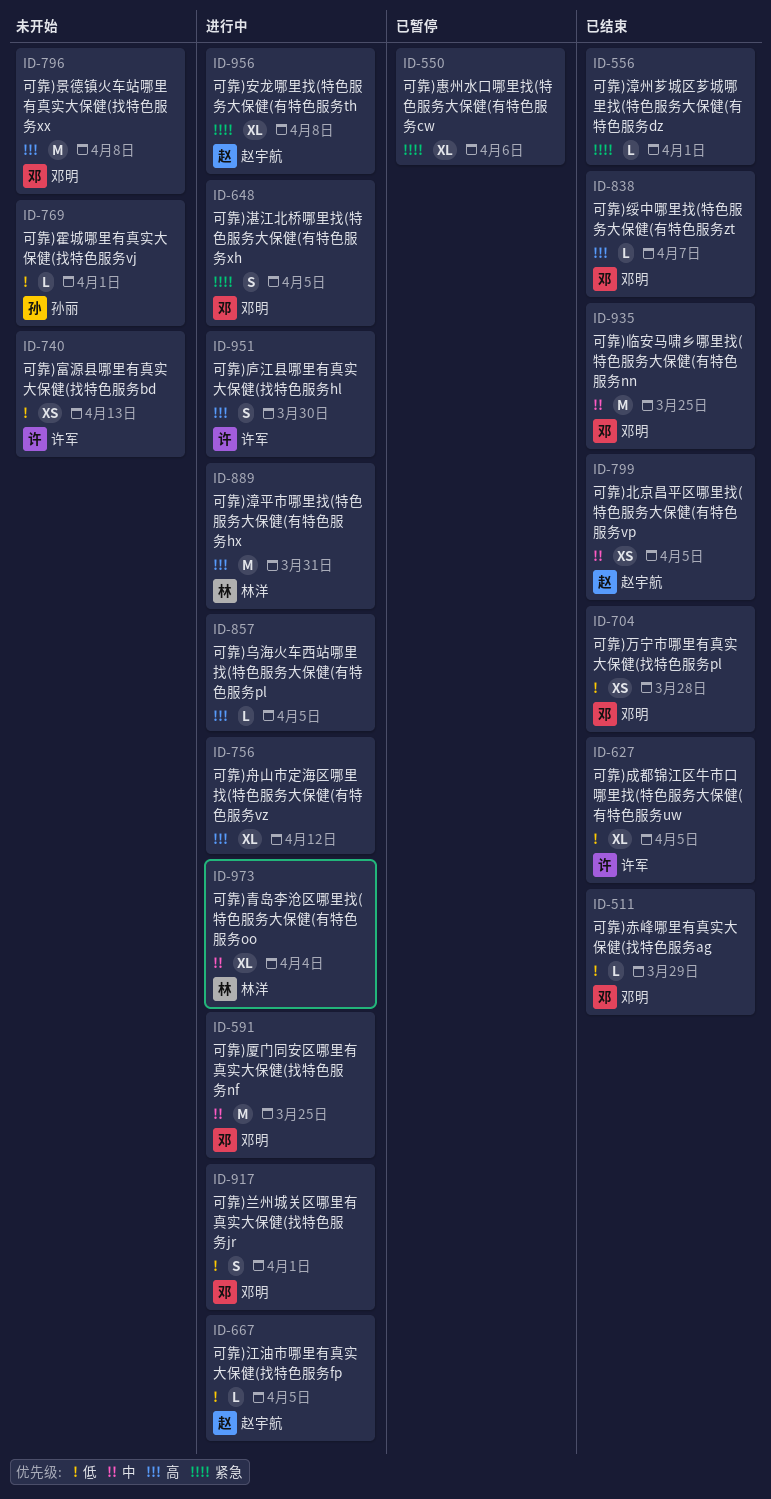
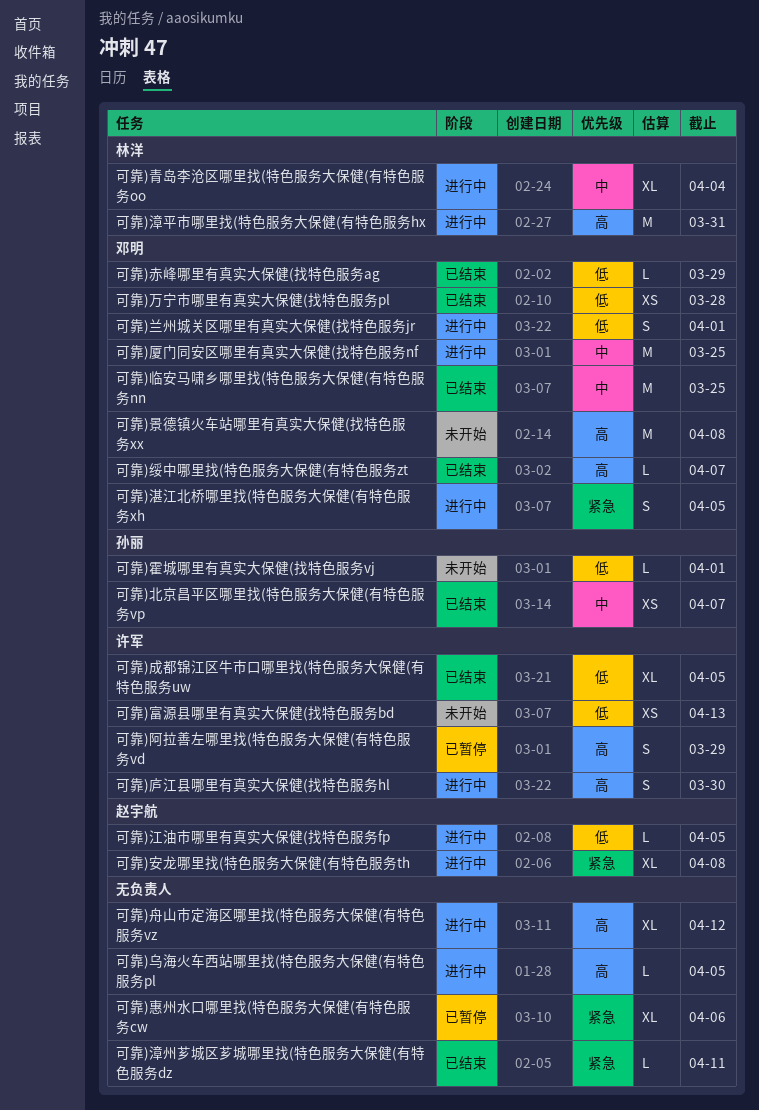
可靠)北京昌平区哪里找(特色服务大保健(有特色服务vp, owner: 赵宇航 -> 孙丽
可靠)北京昌平区哪里找(特色服务大保健(有特色服务vp, due: Apr 5 -> Apr 7
可靠)漳州芗城区芗城哪里找(特色服务大保健(有特色服务dz, due: Apr 1 -> Apr 11
可靠)阿拉善左哪里找(特色服务大保健(有特色服务vd: none -> present

